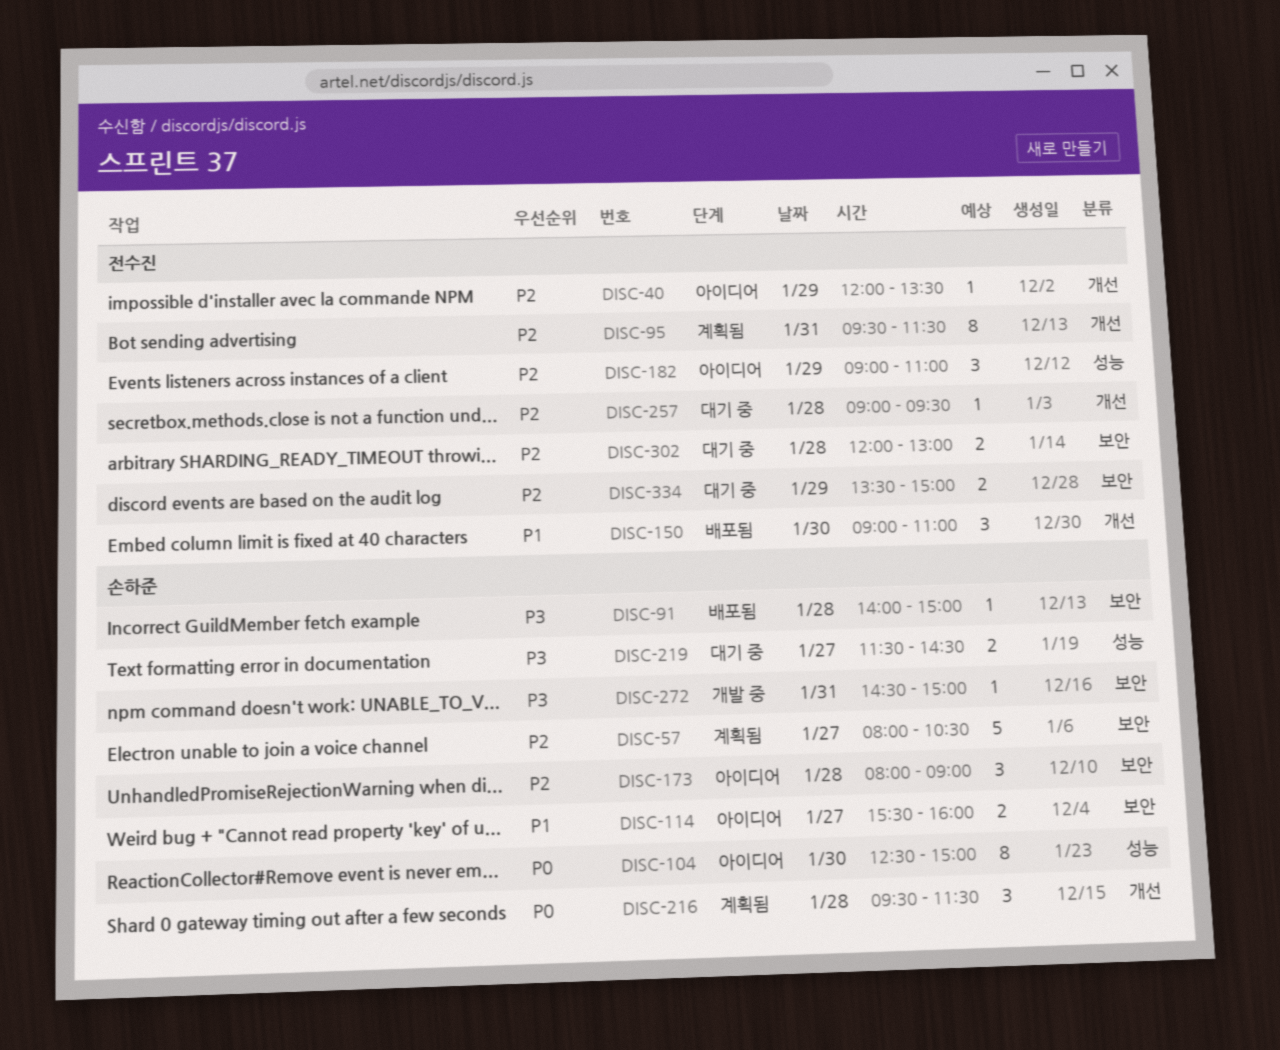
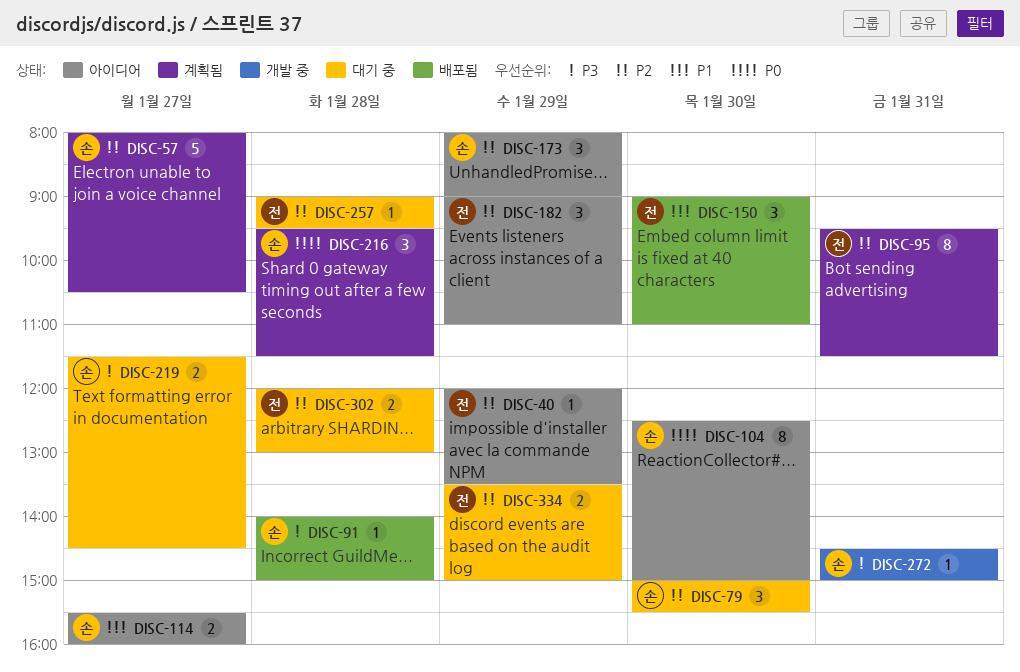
DISC-79: none -> present
DISC-173, day: Jan 28 -> Jan 29

